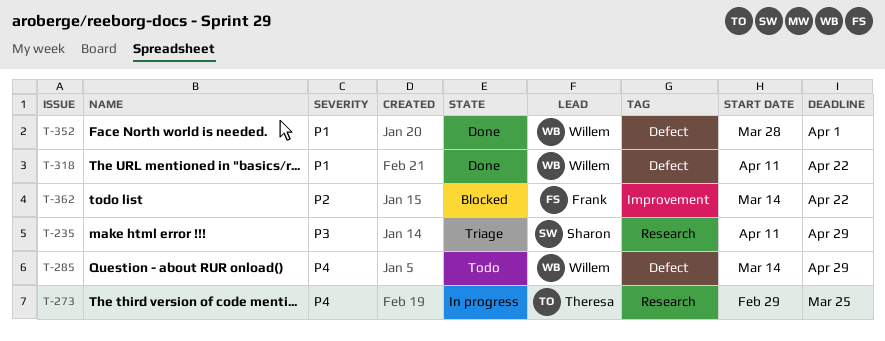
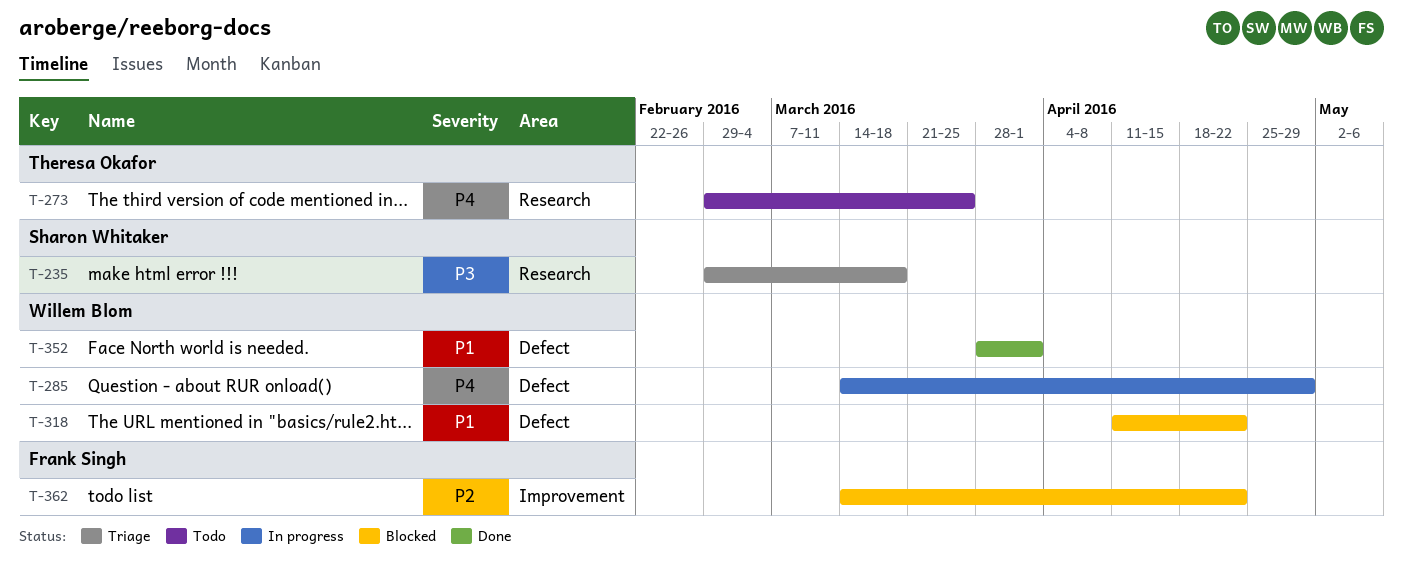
T-235, start: Apr 11 -> Feb 29
T-235, due: Apr 29 -> Mar 18
T-273, status: In progress -> Todo
T-285, status: Todo -> In progress
T-318, status: Done -> Blocked

